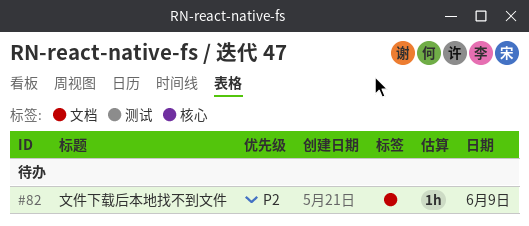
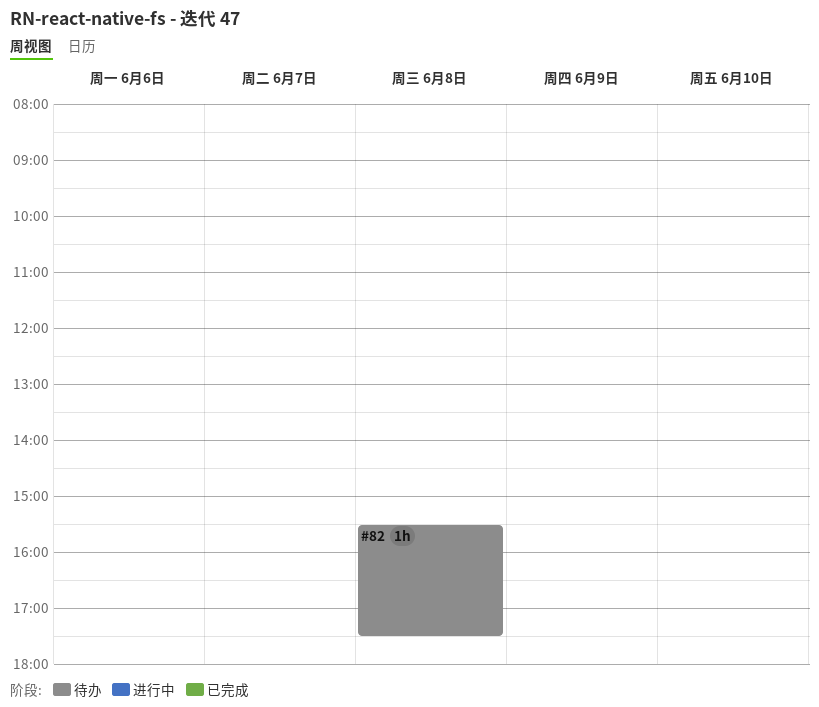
#82, day: Jun 9 -> Jun 8

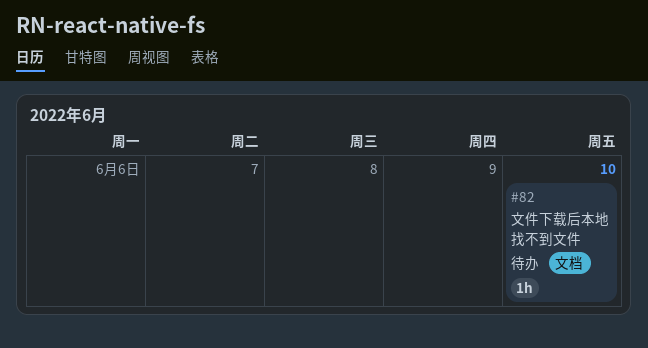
#82, day: Jun 8 -> Jun 10

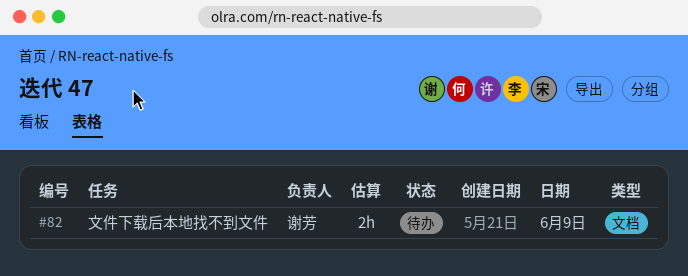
#82, estimate: 1h -> 2h
#82, day: Jun 10 -> Jun 9

